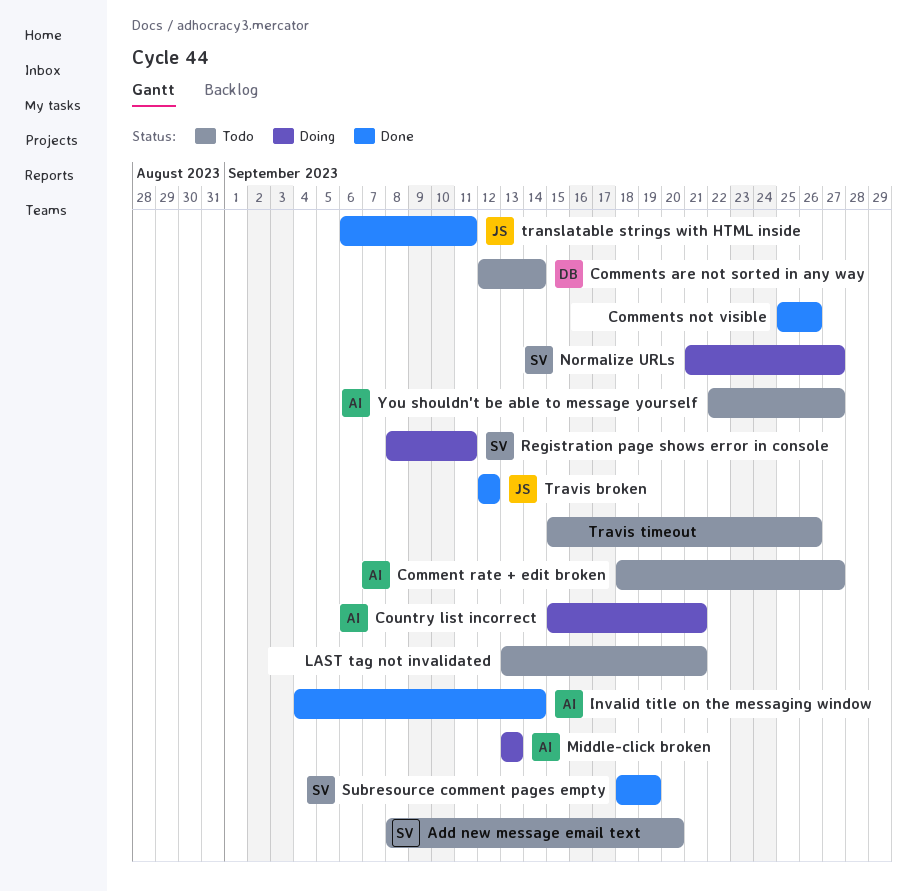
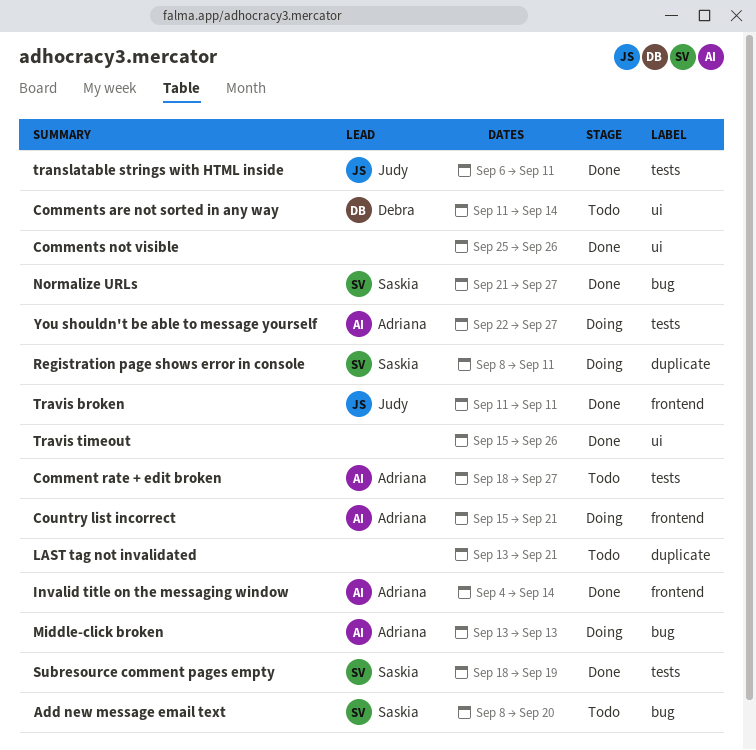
Comments are not sorted in any way, start: Sep 12 -> Sep 11
Normalize URLs, status: Doing -> Done
Travis broken, start: Sep 12 -> Sep 11
Travis broken, due: Sep 12 -> Sep 11
Travis timeout, status: Todo -> Done
You shouldn't be able to message yourself, status: Todo -> Doing

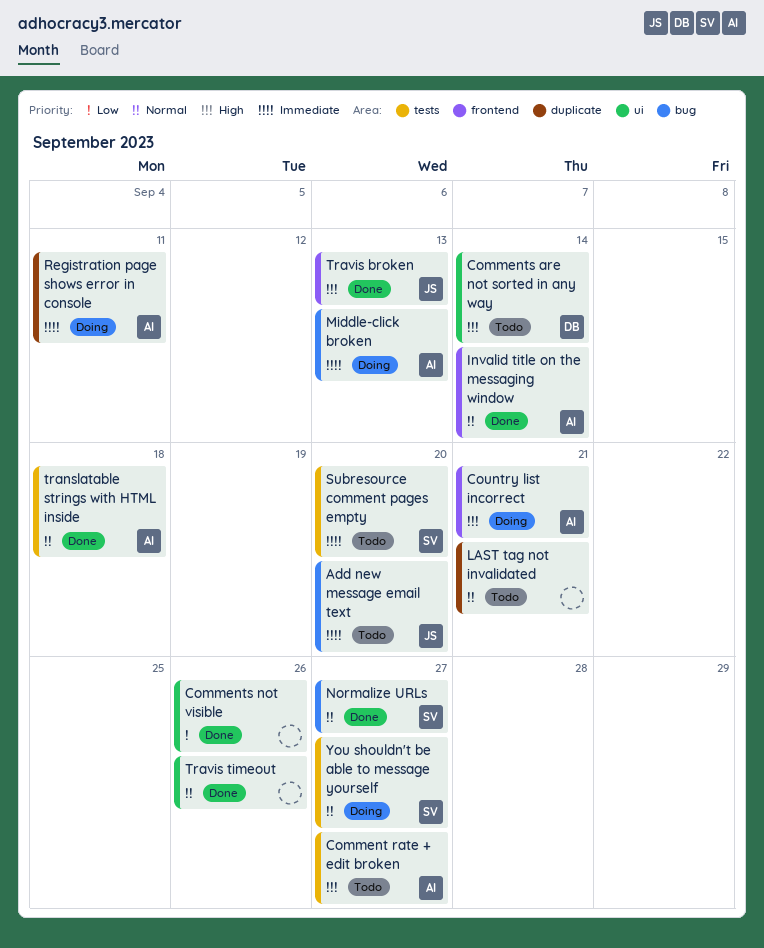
Add new message email text, owner: Saskia -> Judy
Registration page shows error in console, owner: Saskia -> Adriana
Subresource comment pages empty, status: Done -> Todo
Subresource comment pages empty, due: Sep 19 -> Sep 20
translatable strings with HTML inside, owner: Judy -> Adriana
translatable strings with HTML inside, due: Sep 11 -> Sep 18
Travis broken, due: Sep 11 -> Sep 13
You shouldn't be able to message yourself, owner: Adriana -> Saskia

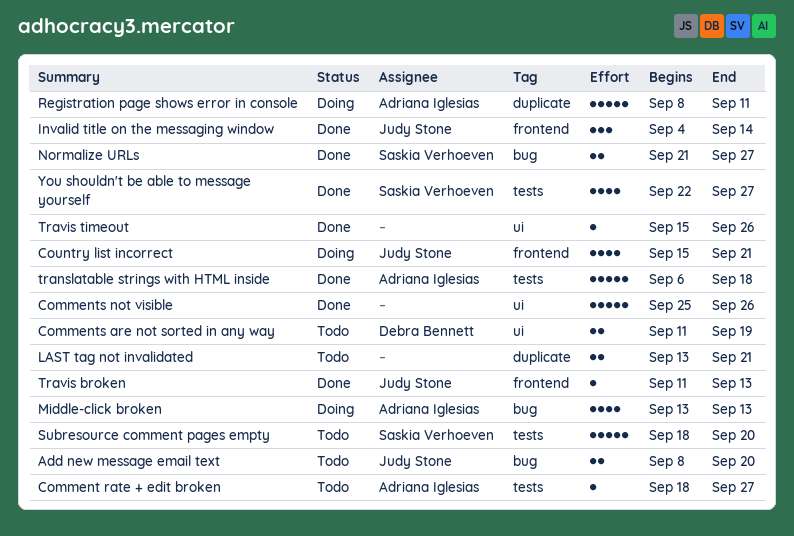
Comments are not sorted in any way, due: Sep 14 -> Sep 19
Country list incorrect, owner: Adriana Iglesias -> Judy Stone
Invalid title on the messaging window, owner: Adriana Iglesias -> Judy Stone
You shouldn't be able to message yourself, status: Doing -> Done

